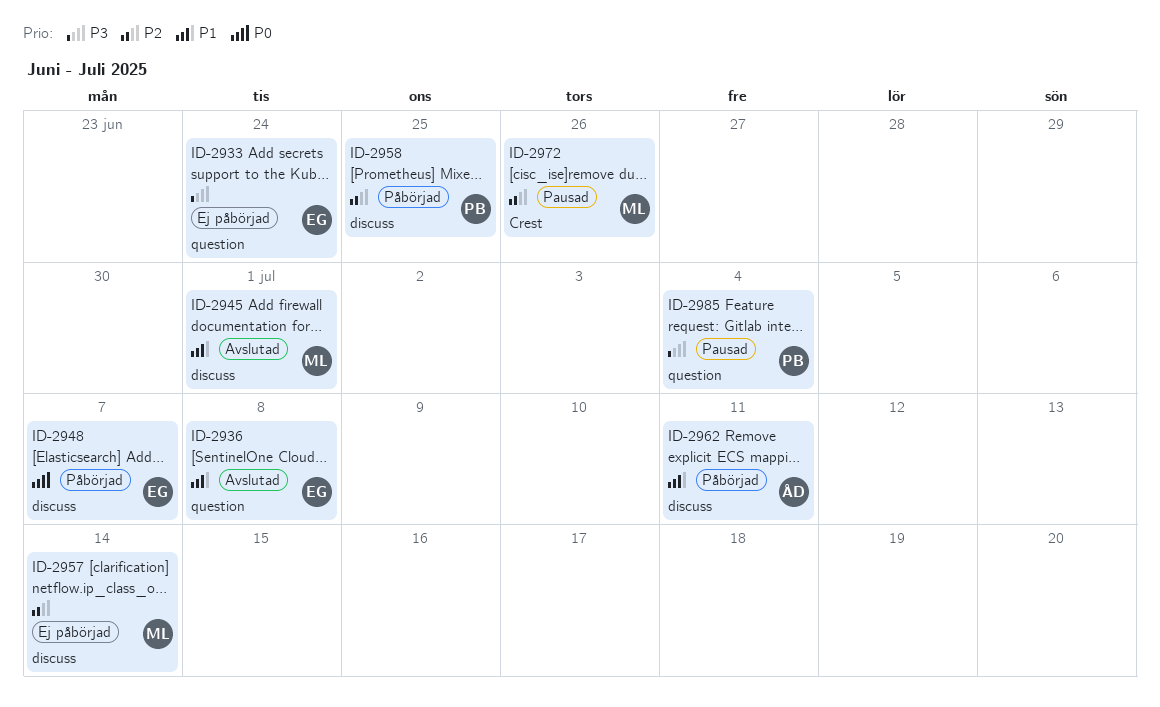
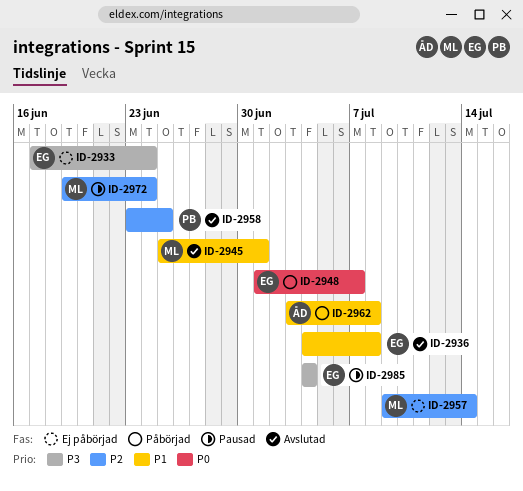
ID-2958, status: Påbörjad -> Avslutad
ID-2962, due: Jul 11 -> Jul 8
ID-2972, due: Jun 26 -> Jun 24
ID-2985, owner: PB -> EG

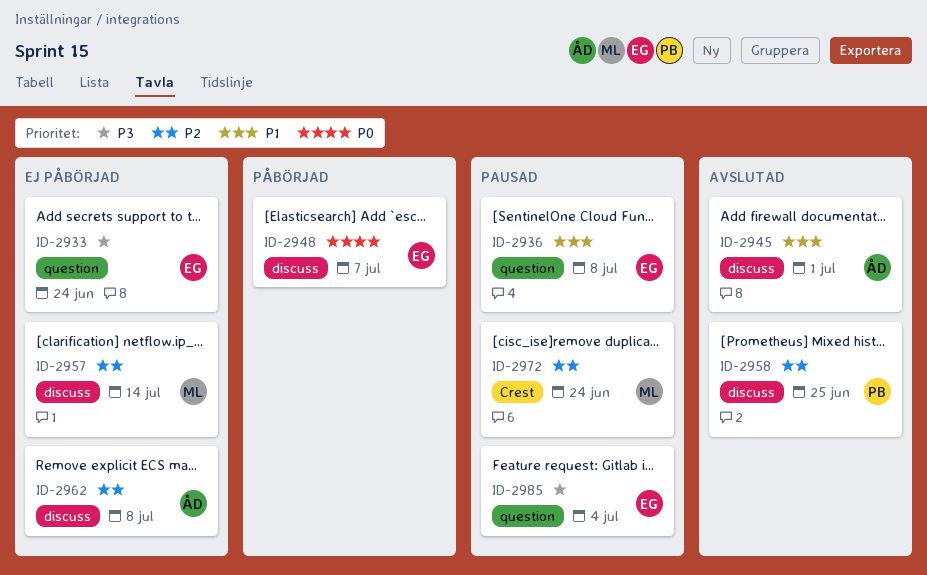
ID-2936, status: Avslutad -> Pausad
ID-2945, owner: ML -> ÅD
ID-2962, status: Påbörjad -> Ej påbörjad
ID-2962, priority: P1 -> P2

